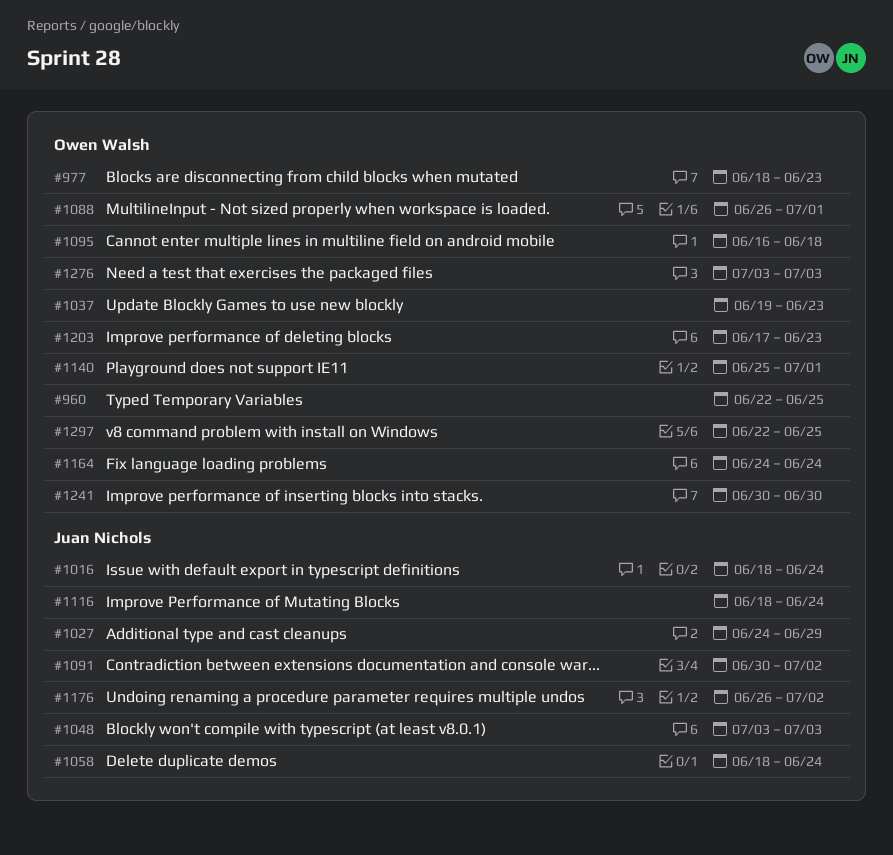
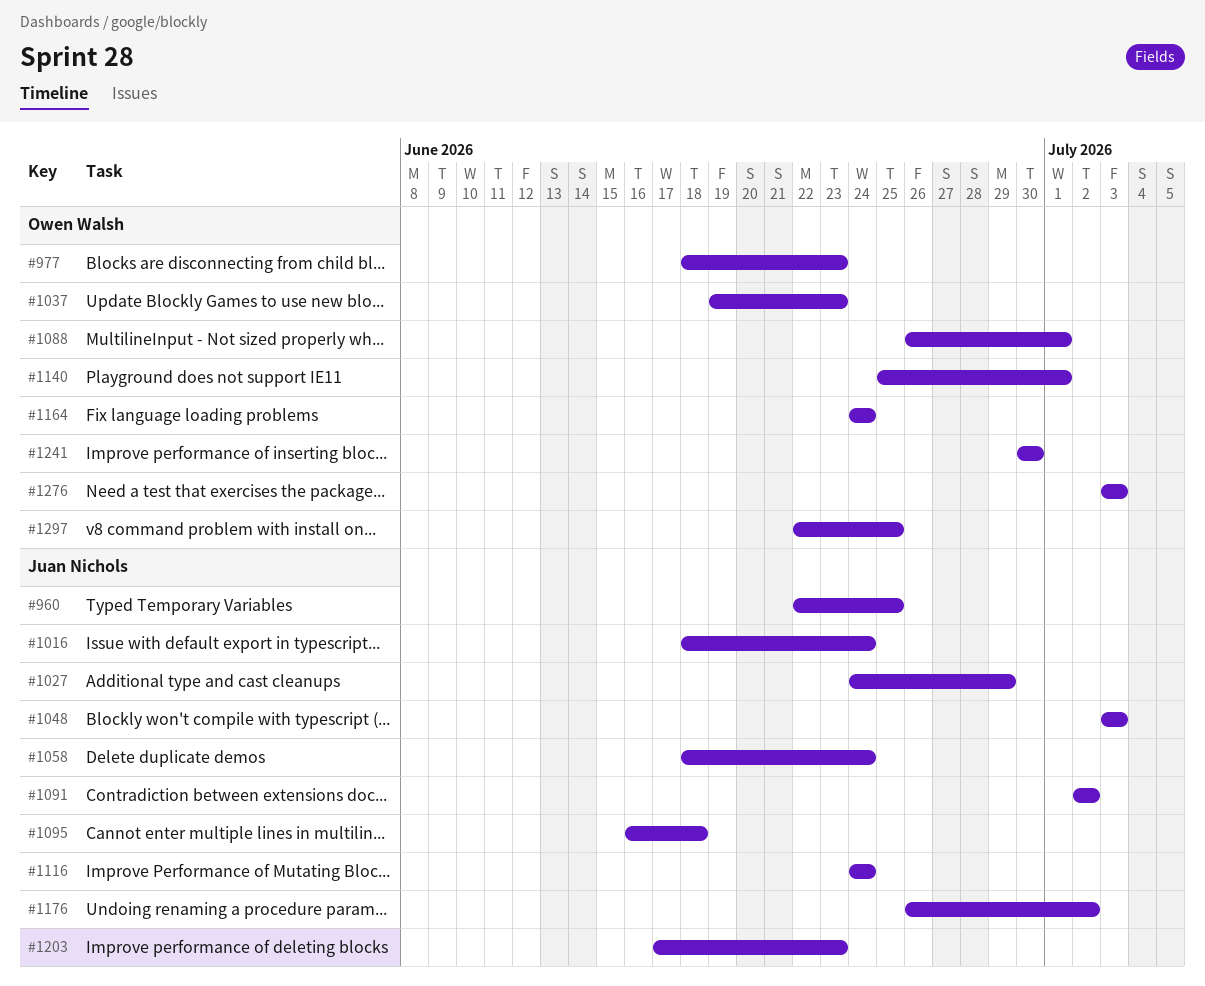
#960, owner: Owen Walsh -> Juan Nichols
#1091, start: Jun 30 -> Jul 2
#1095, owner: Owen Walsh -> Juan Nichols
#1116, start: Jun 18 -> Jun 24
#1203, owner: Owen Walsh -> Juan Nichols

